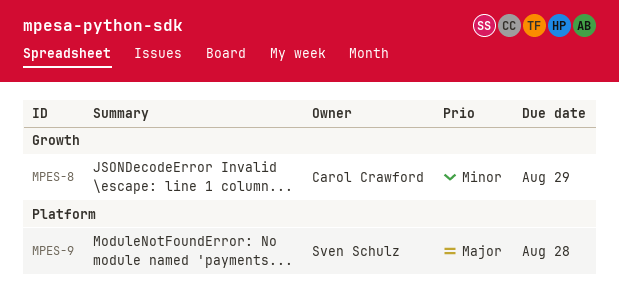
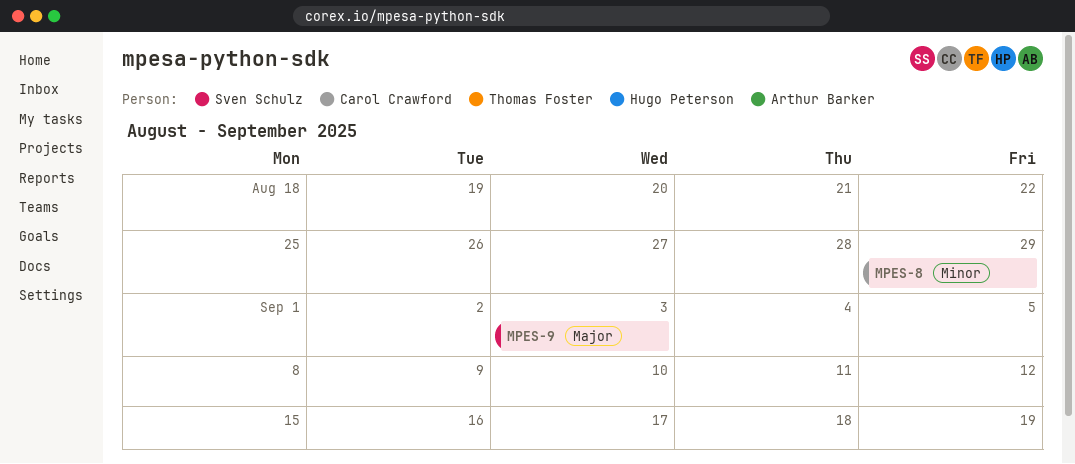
MPES-9, due: Aug 28 -> Sep 3

